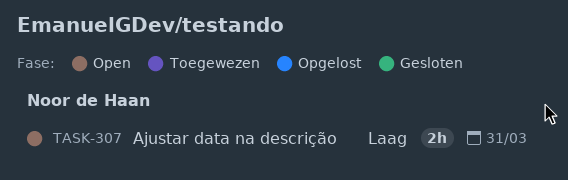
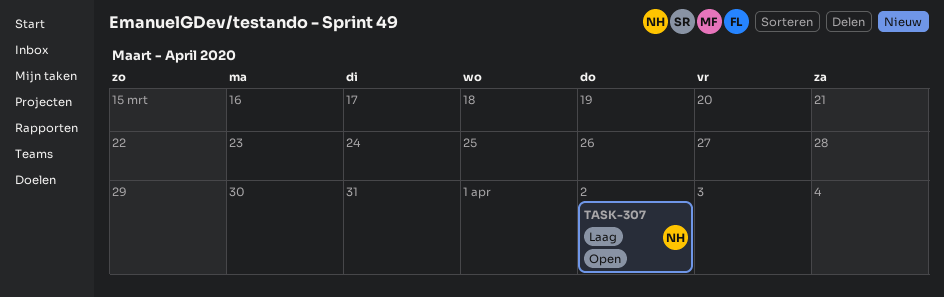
TASK-307, due: Mar 31 -> Apr 2

